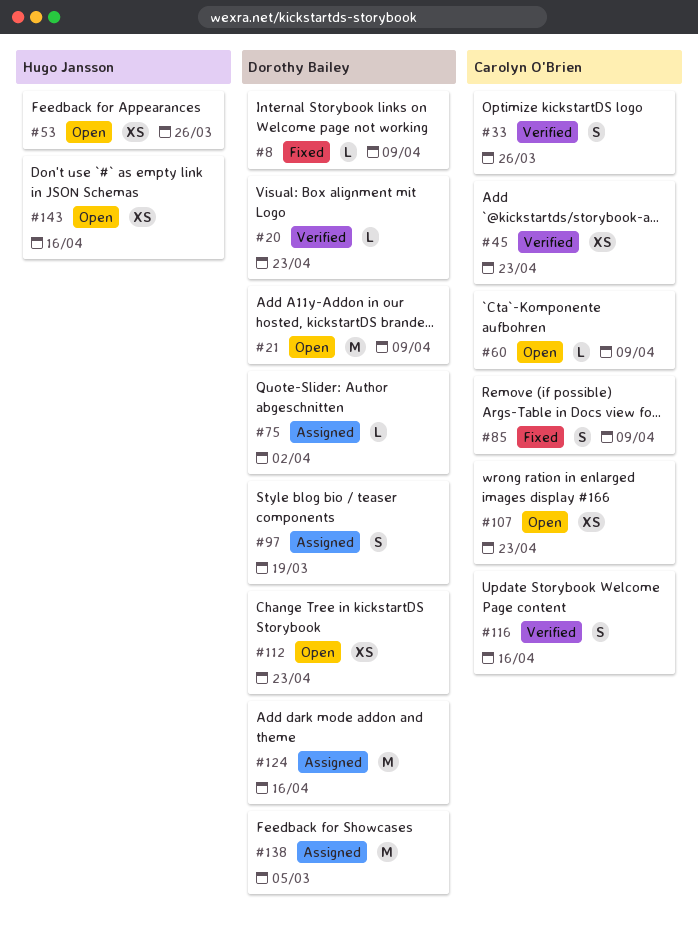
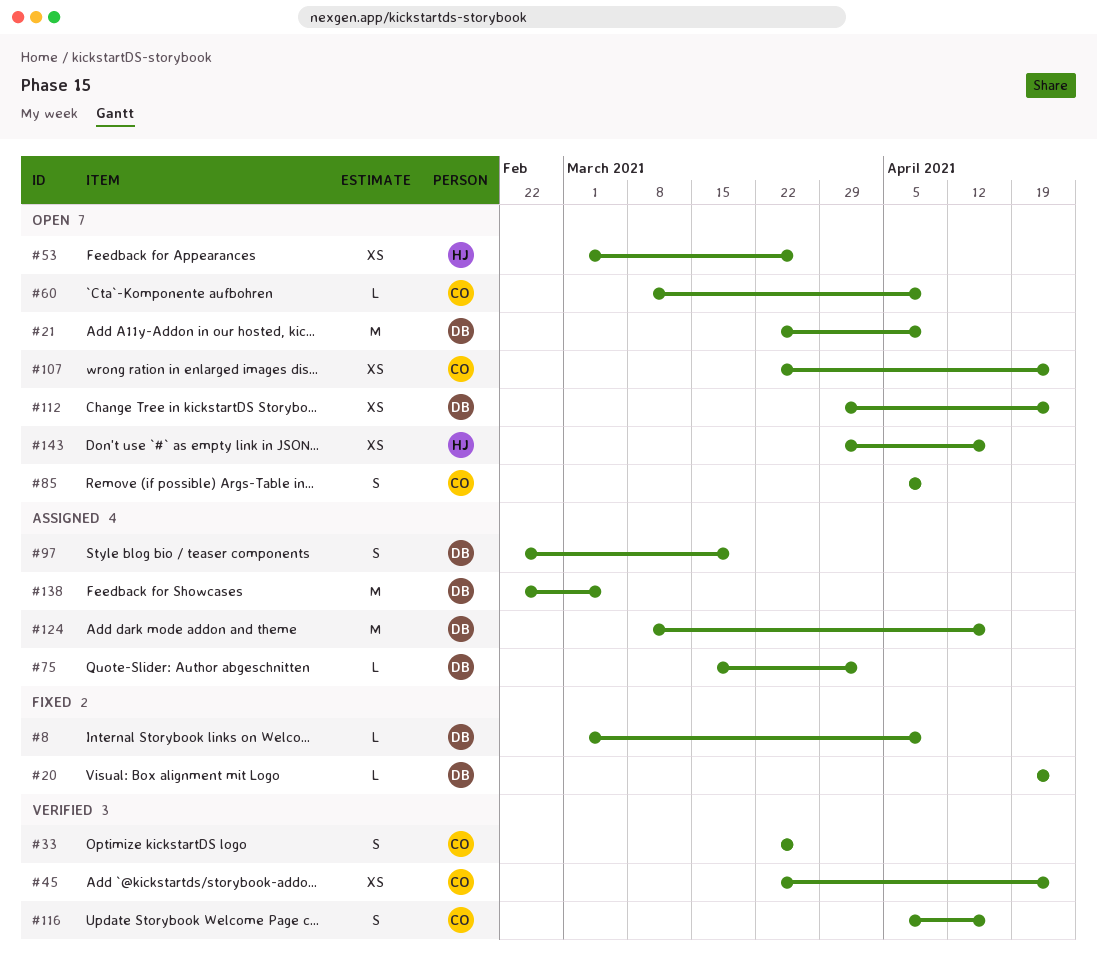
#20, status: Verified -> Fixed
#85, status: Fixed -> Open

